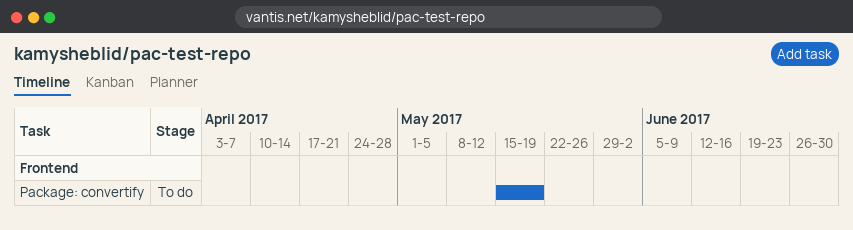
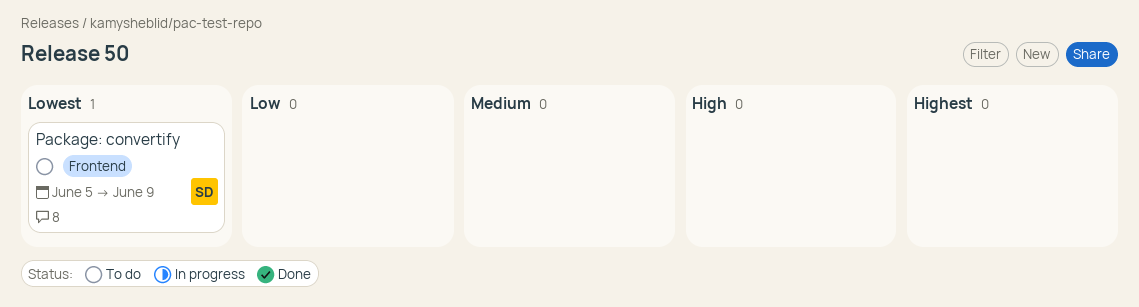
Package: convertify, start: May 15 -> Jun 5
Package: convertify, due: May 19 -> Jun 9

